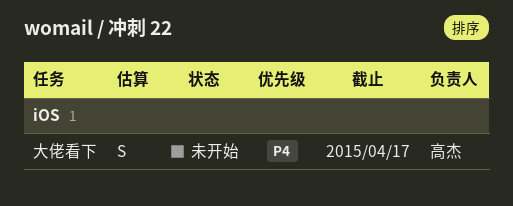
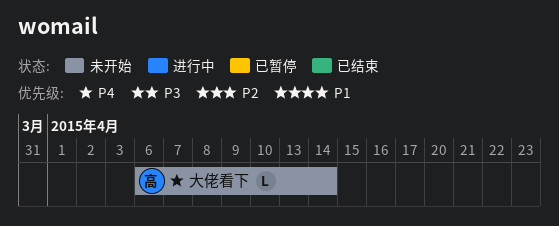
大佬看下, estimate: S -> L
大佬看下, due: Apr 17 -> Apr 14

